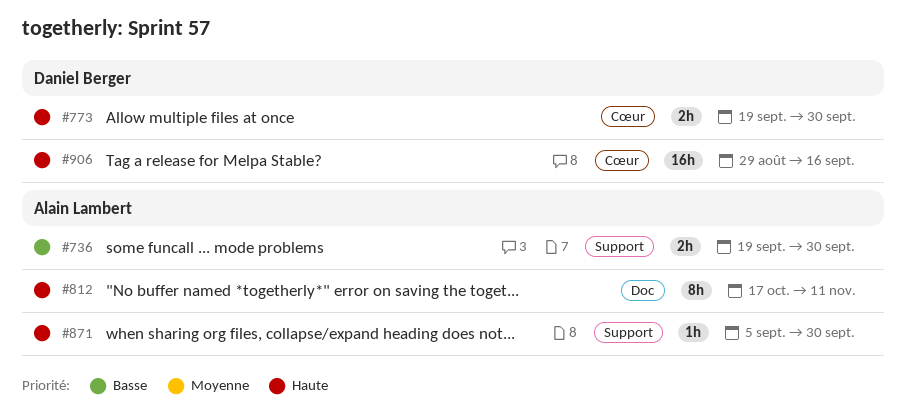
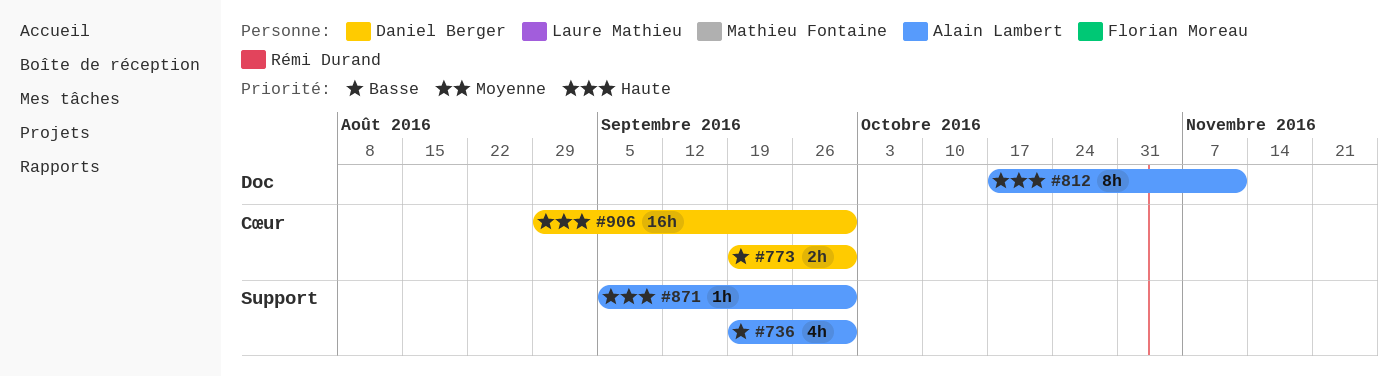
#736, estimate: 2h -> 4h
#773, priority: Haute -> Basse
#906, due: Sep 16 -> Sep 30

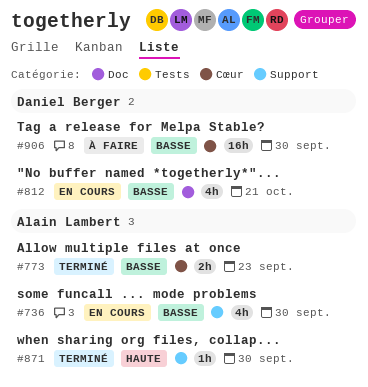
#773, owner: Daniel Berger -> Alain Lambert
#773, due: Sep 30 -> Sep 23
#812, owner: Alain Lambert -> Daniel Berger
#812, priority: Haute -> Basse
#812, estimate: 8h -> 4h
#812, due: Nov 11 -> Oct 21
#906, priority: Haute -> Basse

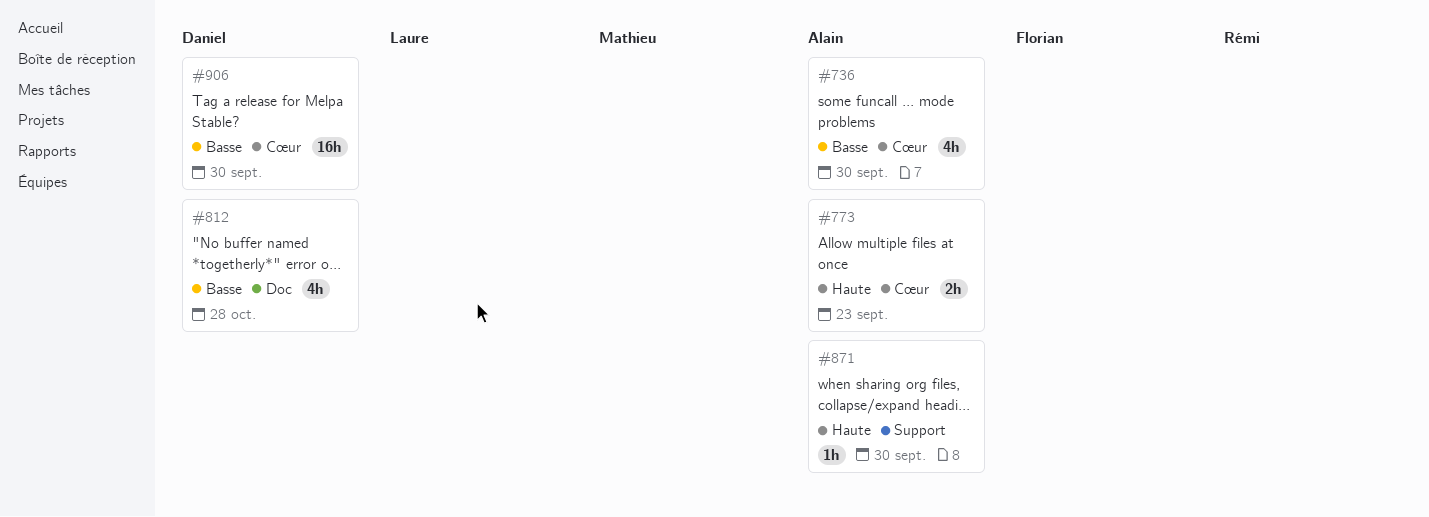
#736, label: Support -> Cœur
#773, priority: Basse -> Haute
#812, due: Oct 21 -> Oct 28

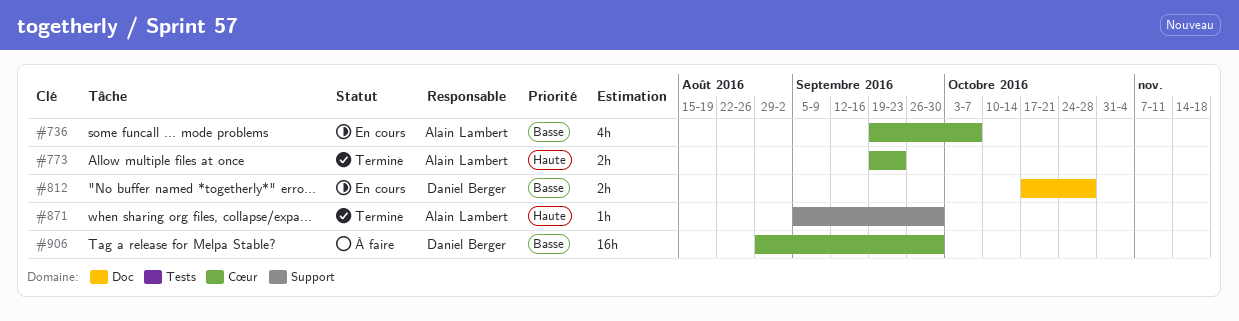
#736, due: Sep 30 -> Oct 7
#812, estimate: 4h -> 2h

